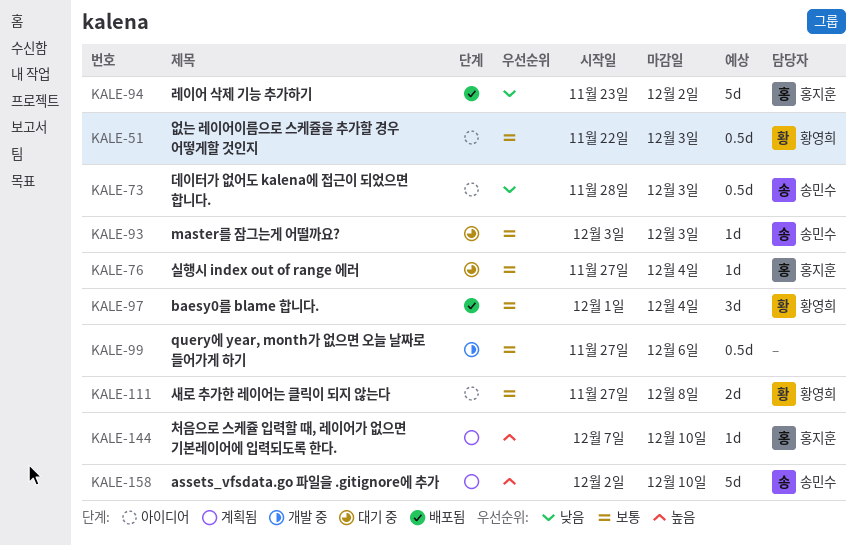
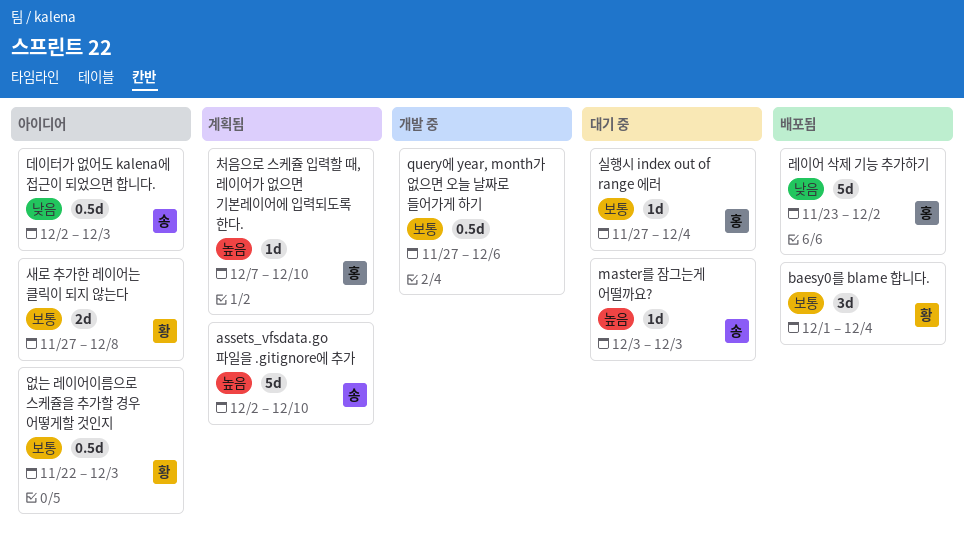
master를 잠그는게 어떨까요?, priority: 보통 -> 높음
데이터가 없어도 kalena에 접근이 되었으면 합니다., start: Nov 28 -> Dec 2

